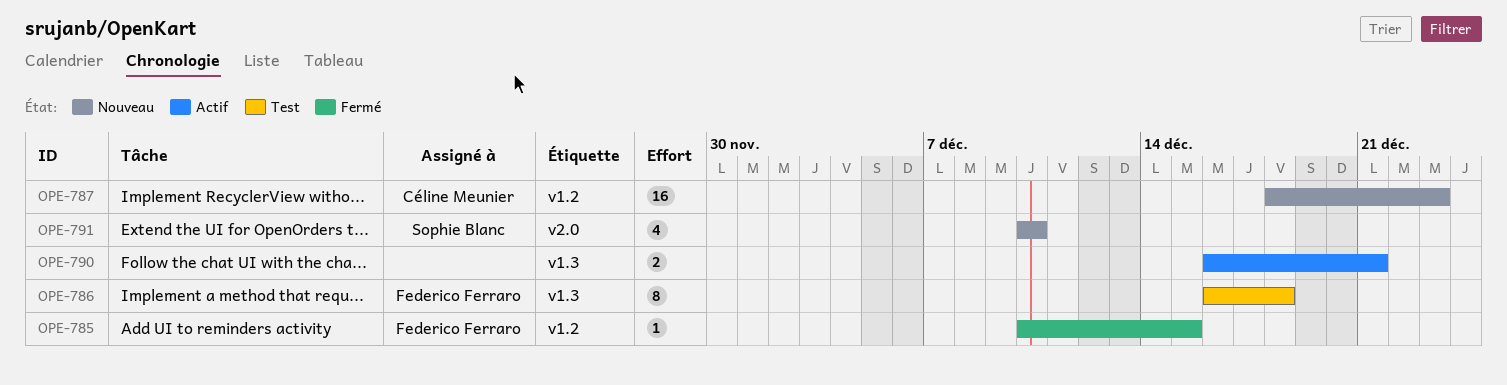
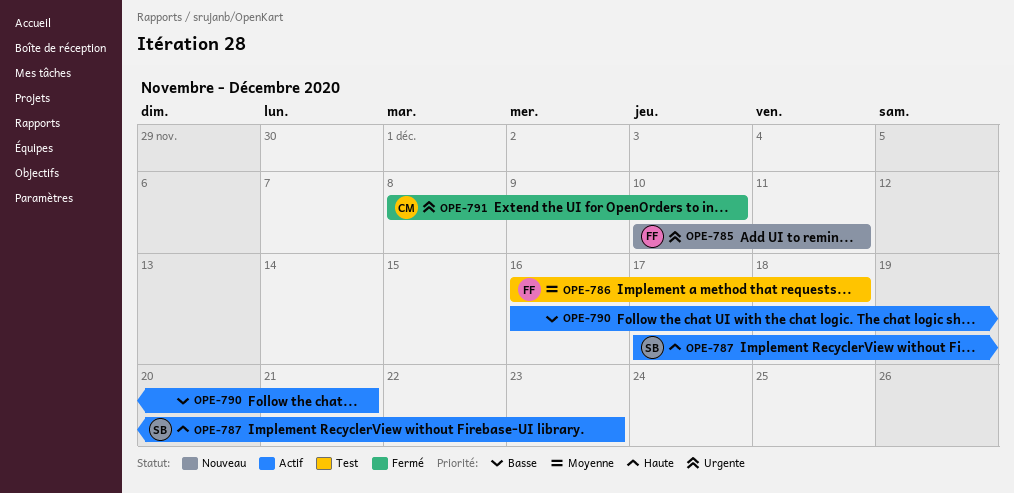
OPE-785, status: Fermé -> Nouveau
OPE-785, due: Dec 15 -> Dec 11
OPE-787, status: Nouveau -> Actif
OPE-787, owner: Céline Meunier -> Sophie Blanc
OPE-787, start: Dec 18 -> Dec 17
OPE-791, status: Nouveau -> Fermé
OPE-791, owner: Sophie Blanc -> Céline Meunier
OPE-791, start: Dec 10 -> Dec 8

